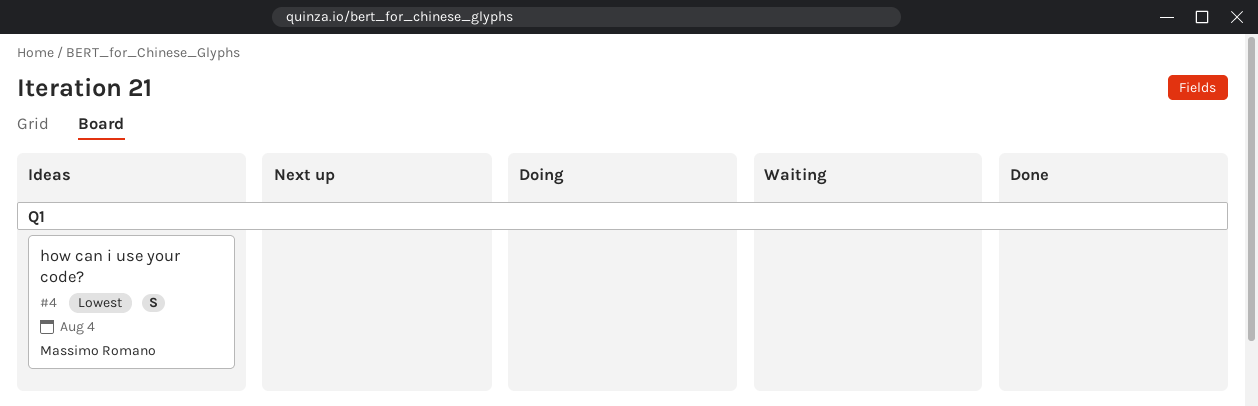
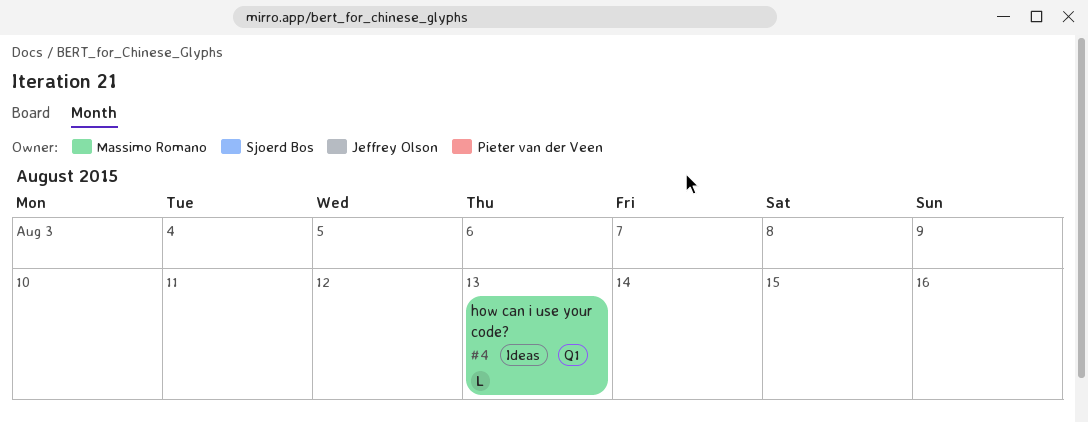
#4, estimate: S -> L
#4, due: Aug 4 -> Aug 13

